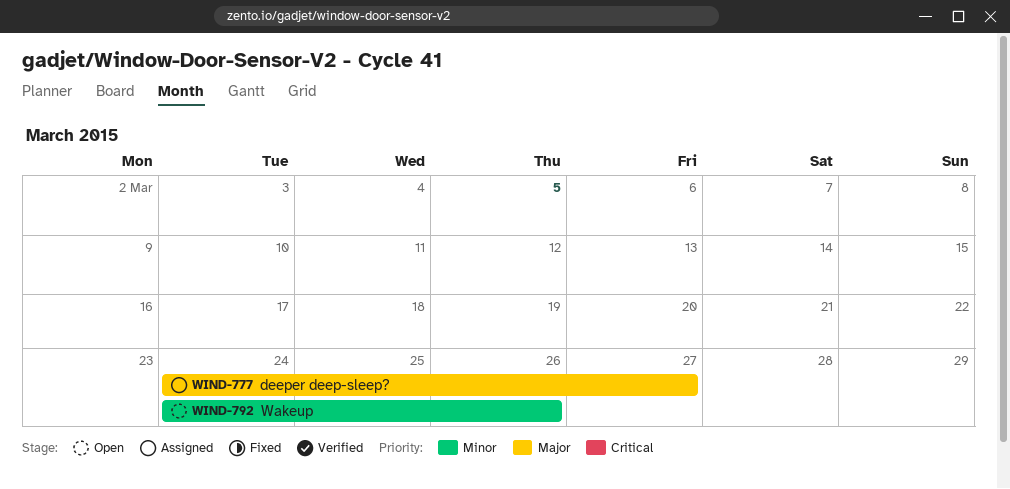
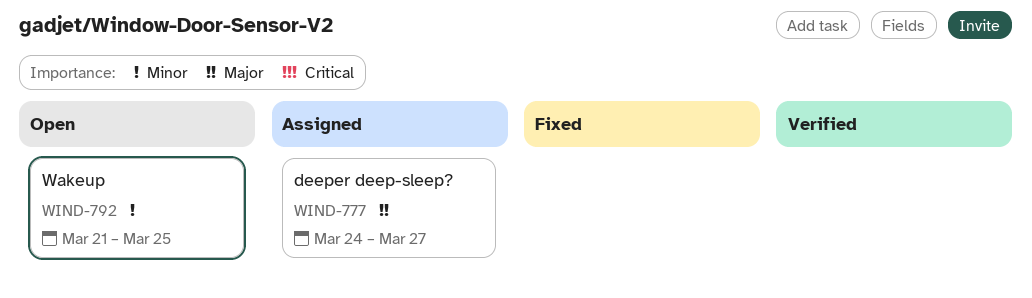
WIND-792, start: Mar 24 -> Mar 21
WIND-792, due: Mar 26 -> Mar 25

